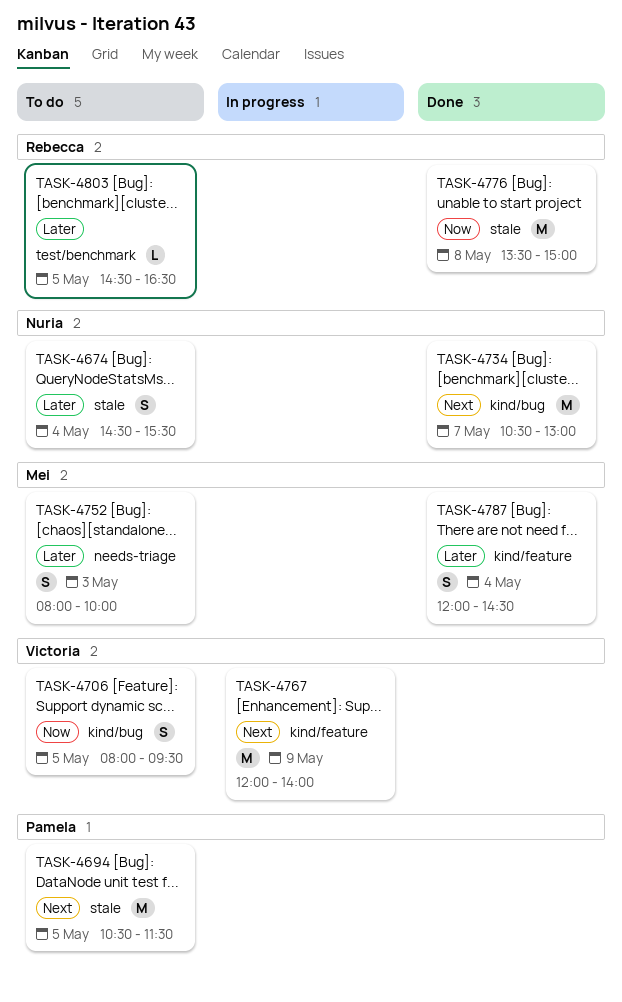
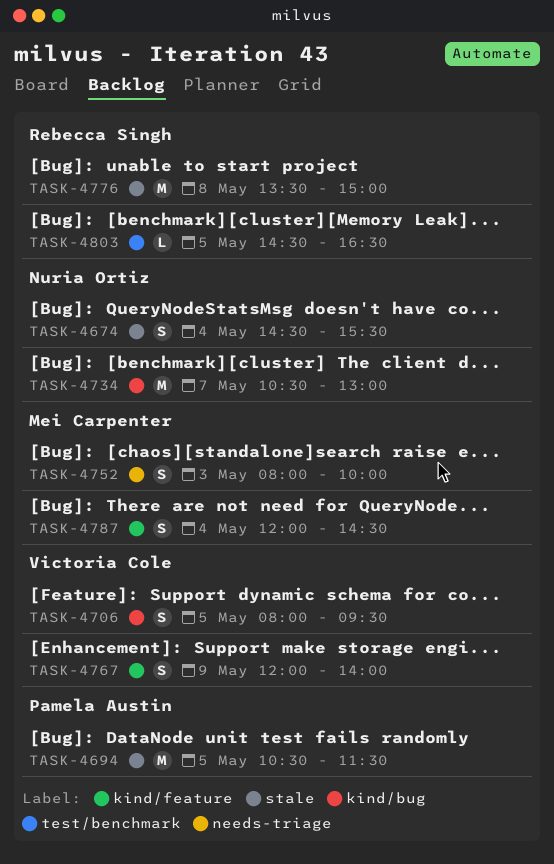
TASK-4767, estimate: M -> S

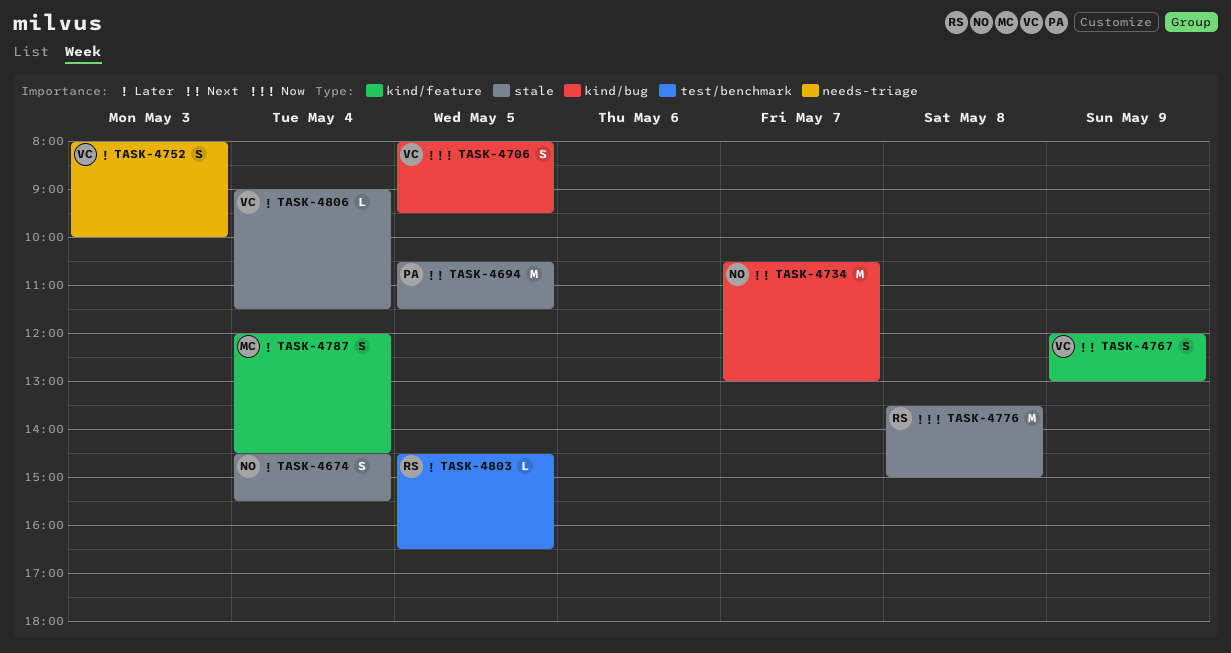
TASK-4752, owner: Mei Carpenter -> Victoria Cole
TASK-4767, ends: 14:00 -> 13:00
TASK-4806: none -> present

